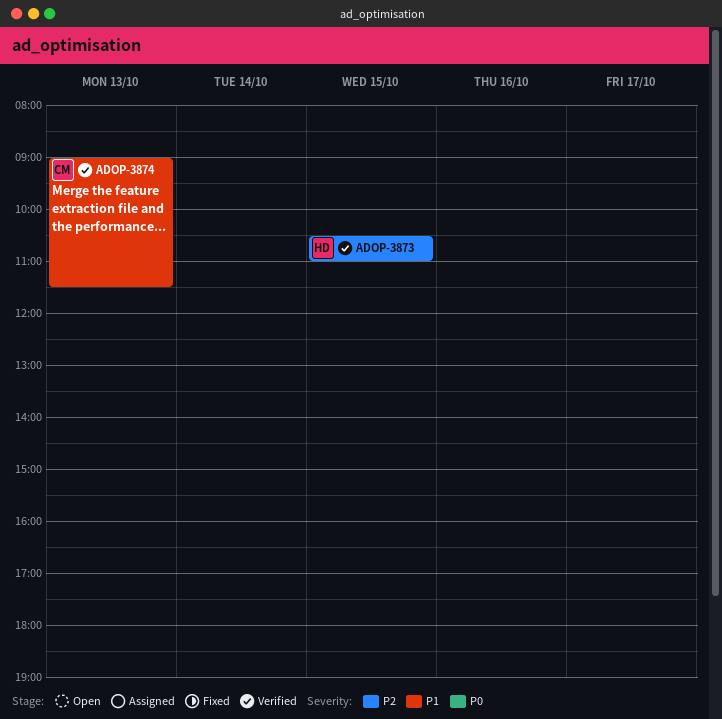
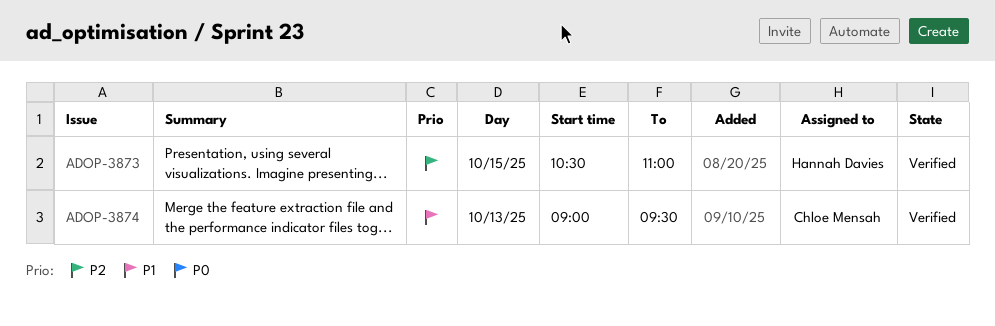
ADOP-3874, ends: 11:30 -> 09:30

